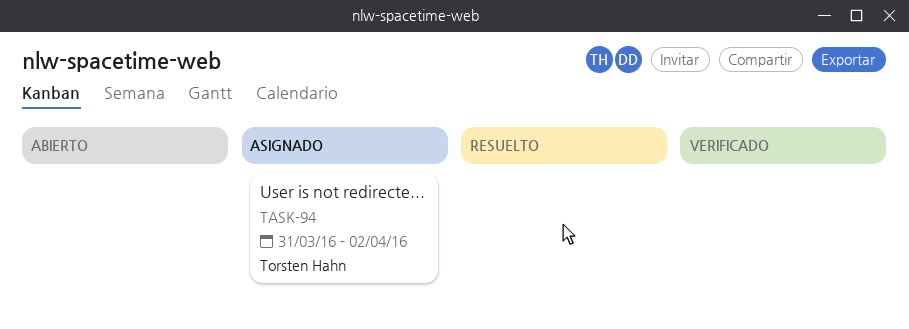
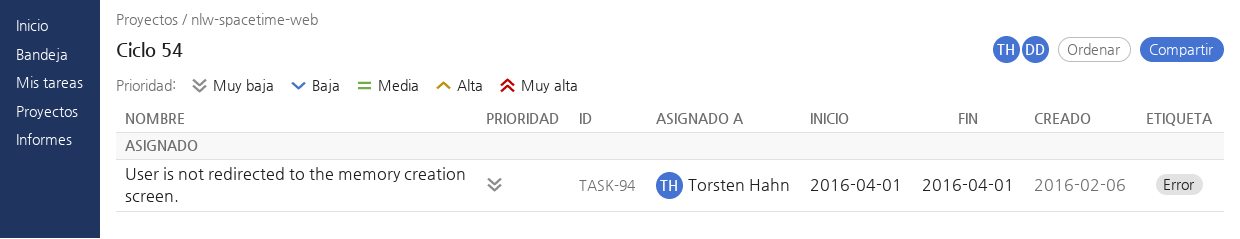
TASK-94, start: Mar 31 -> Apr 1
TASK-94, due: Apr 2 -> Apr 1

